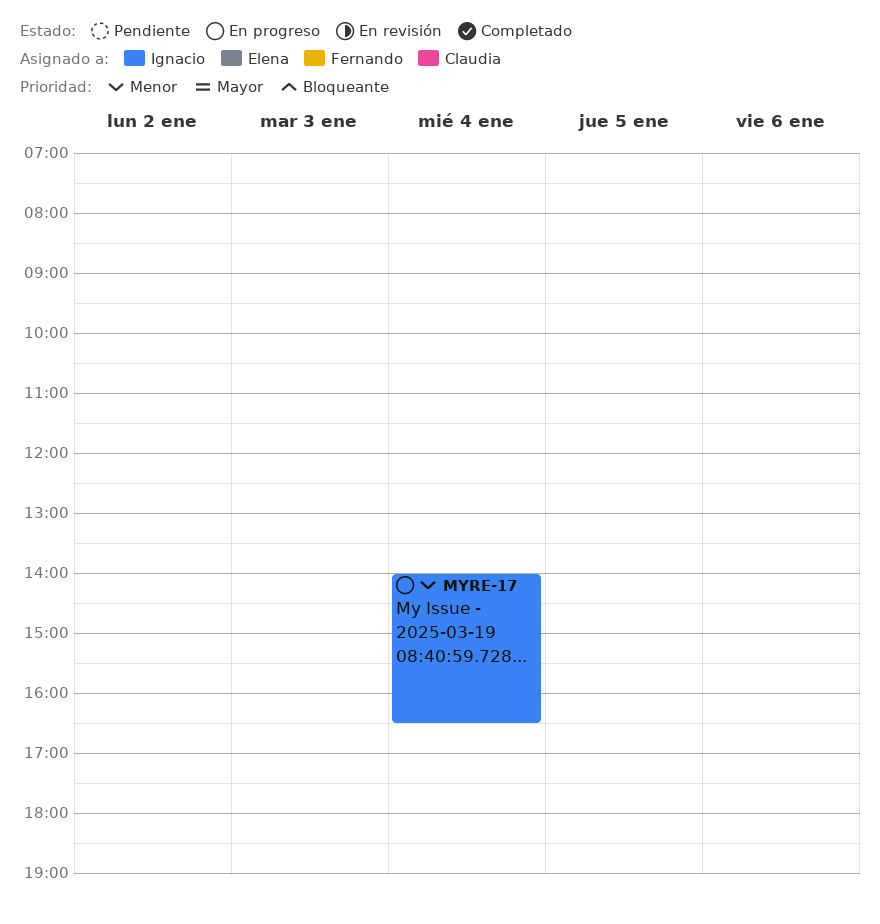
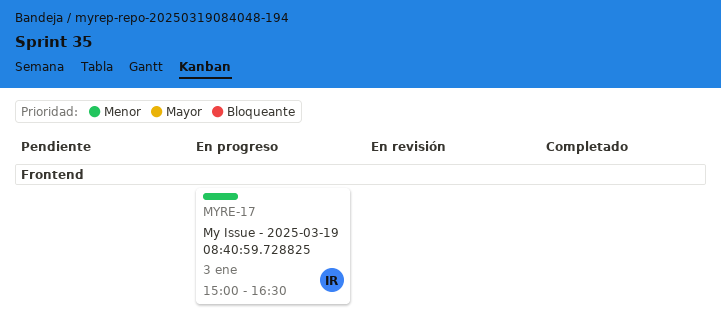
MYRE-17, day: Jan 4 -> Jan 3
MYRE-17, begins: 14:00 -> 15:00

